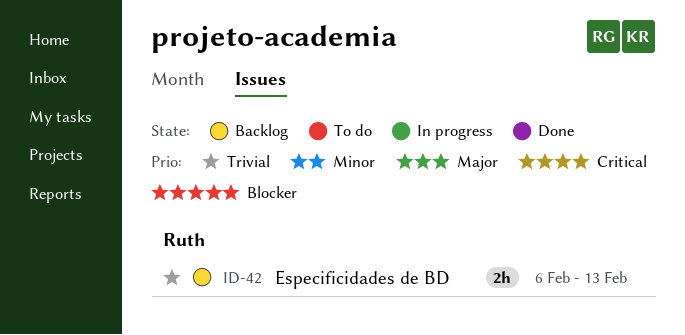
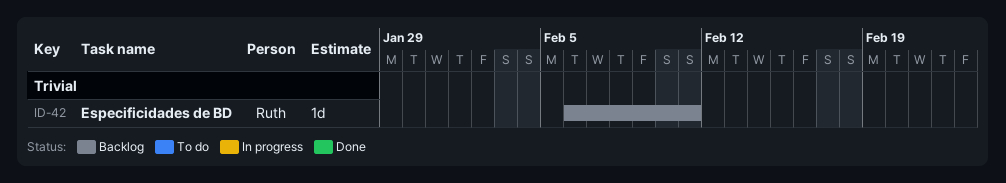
ID-42, estimate: 2h -> 1d
ID-42, due: Feb 13 -> Feb 11

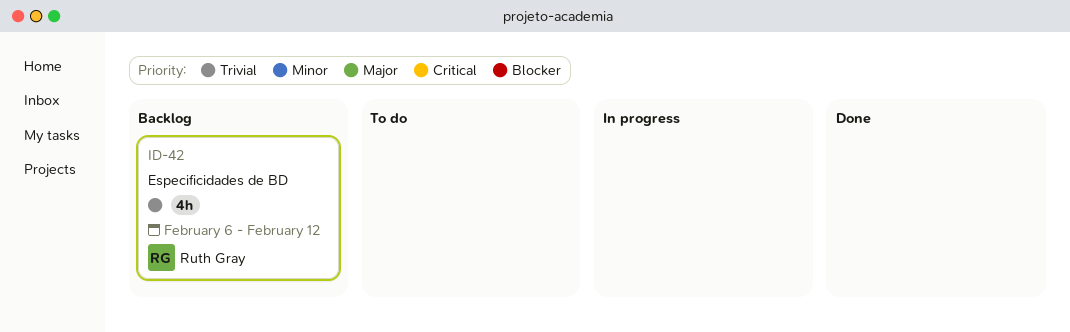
ID-42, estimate: 1d -> 4h
ID-42, due: Feb 11 -> Feb 12

